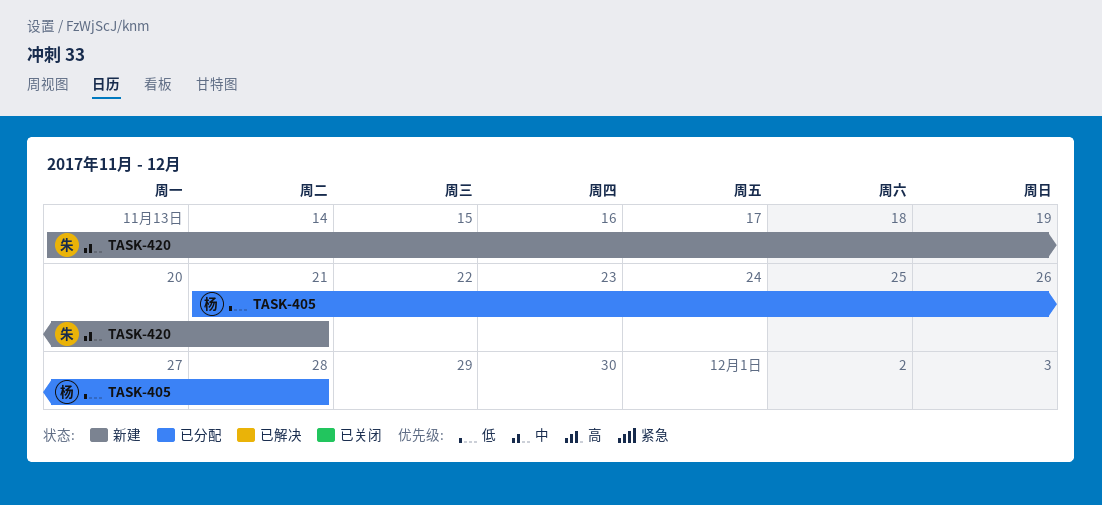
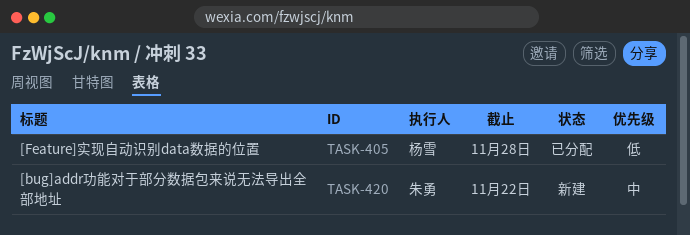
TASK-420, due: Nov 21 -> Nov 22

